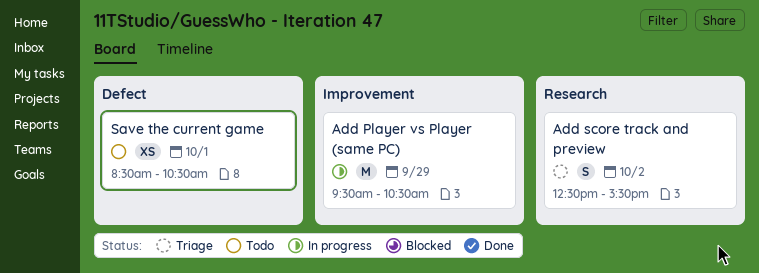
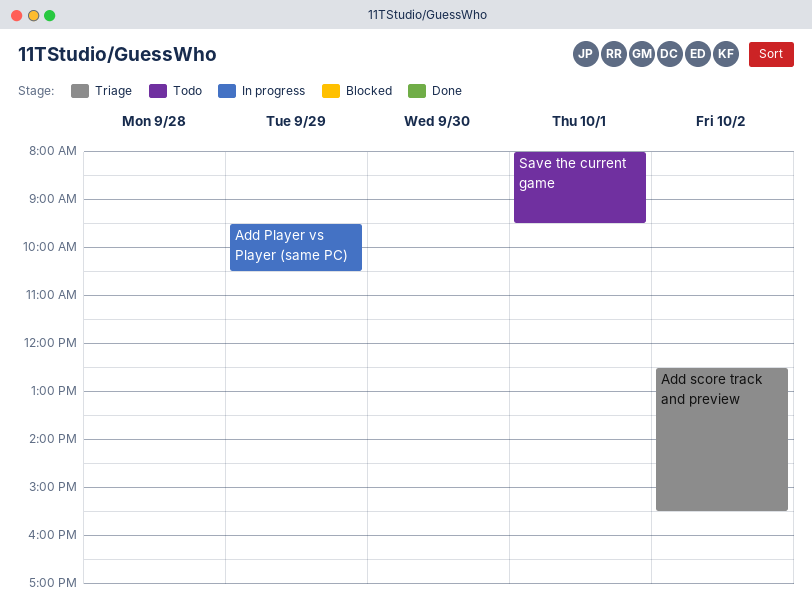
Save the current game, begins: 08:30 -> 08:00
Save the current game, ends: 10:30 -> 09:30

